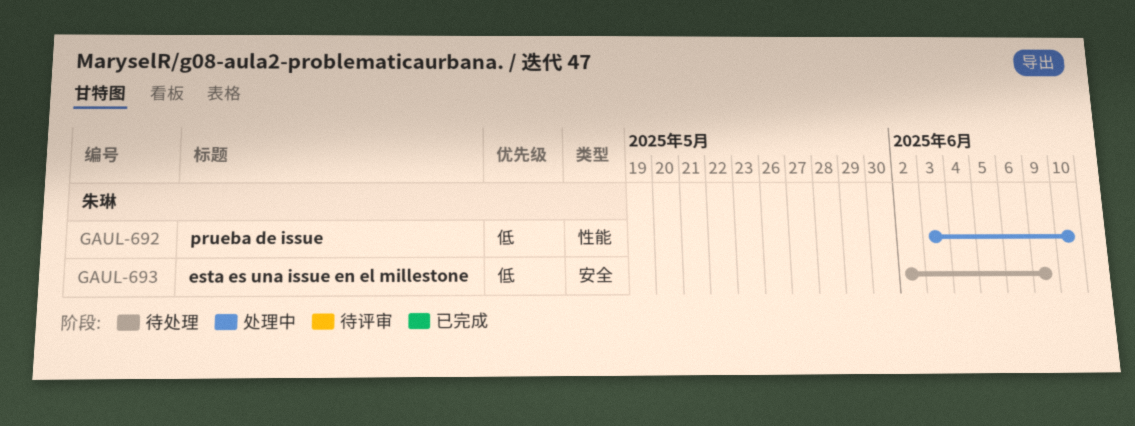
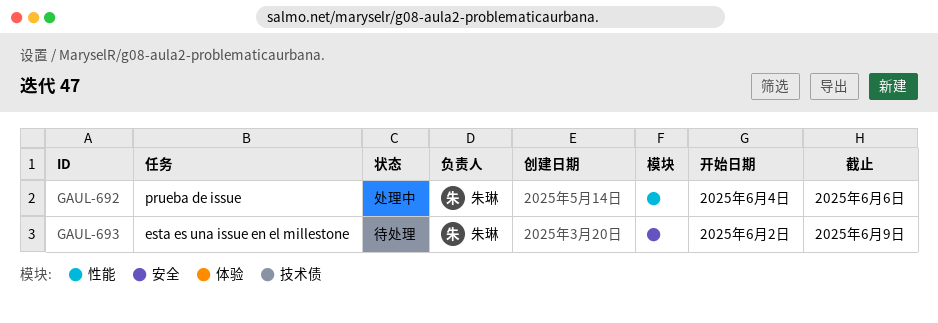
GAUL-692, start: Jun 3 -> Jun 4
GAUL-692, due: Jun 10 -> Jun 6

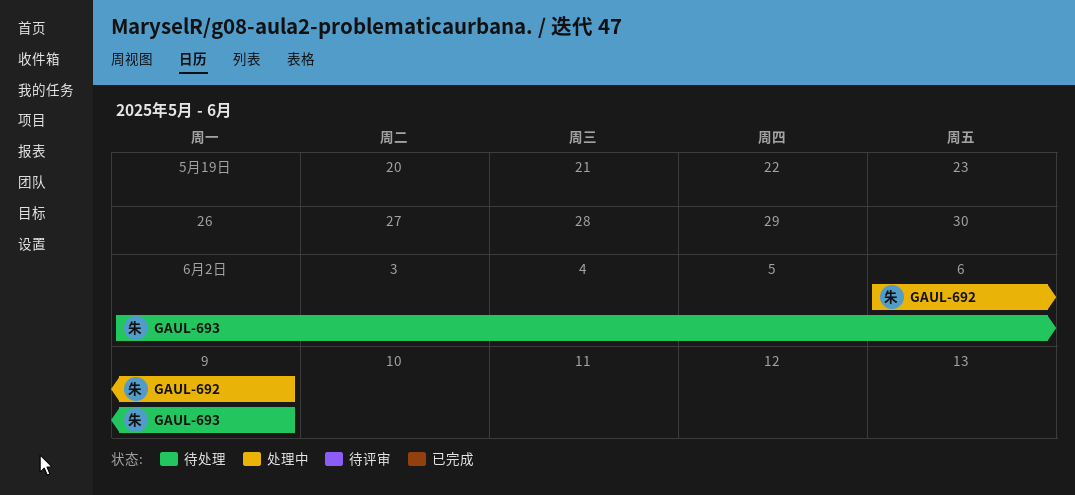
GAUL-692, start: Jun 4 -> Jun 6
GAUL-692, due: Jun 6 -> Jun 9

